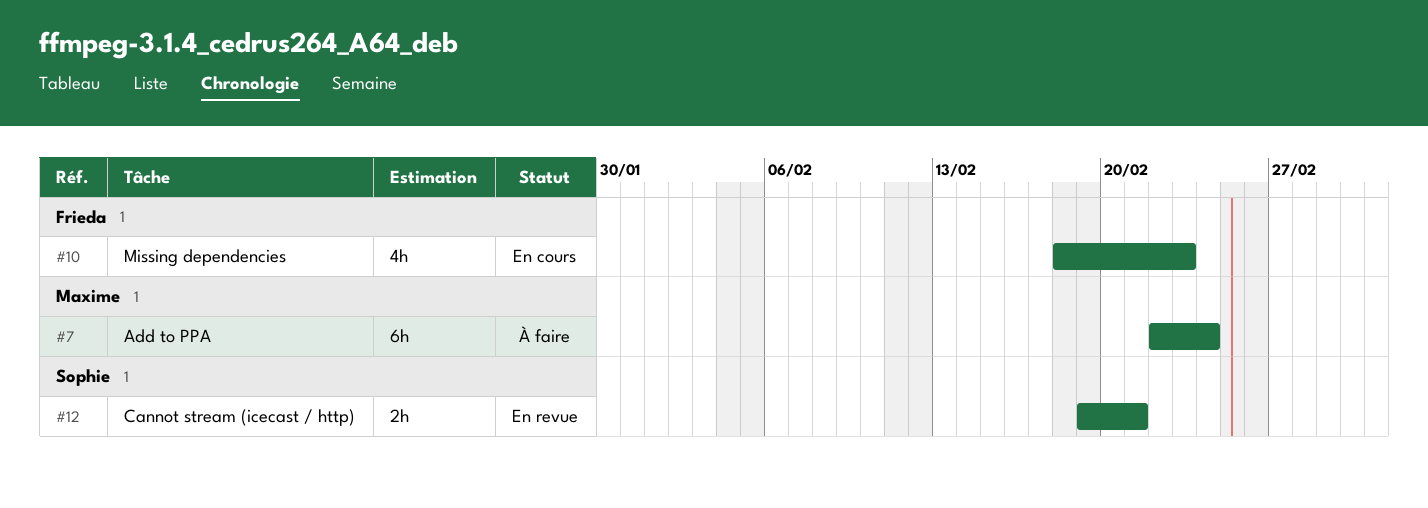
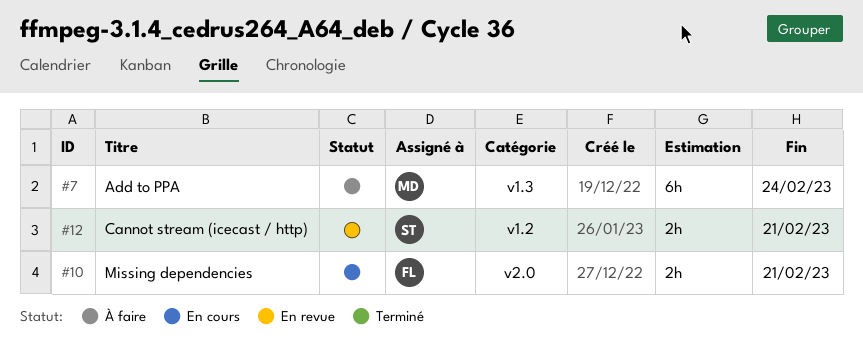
#10, estimate: 4h -> 2h
#10, due: Feb 23 -> Feb 21

